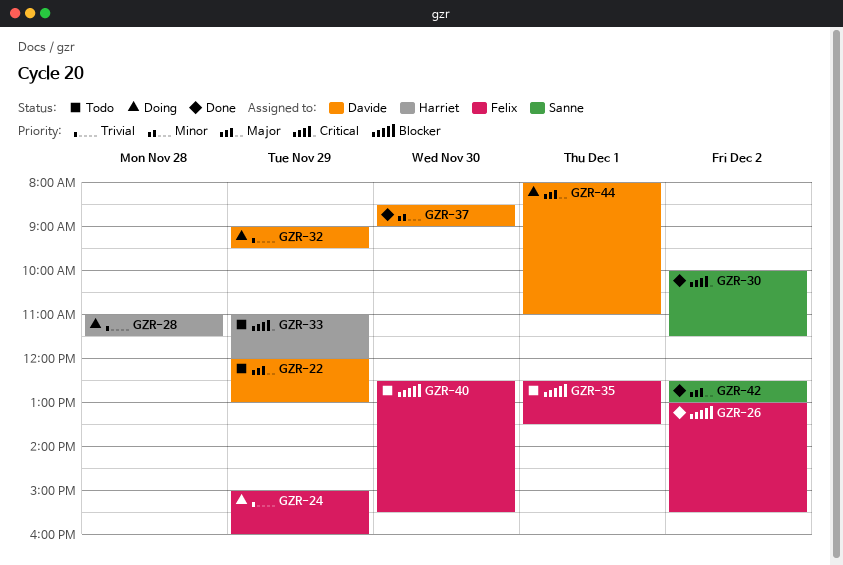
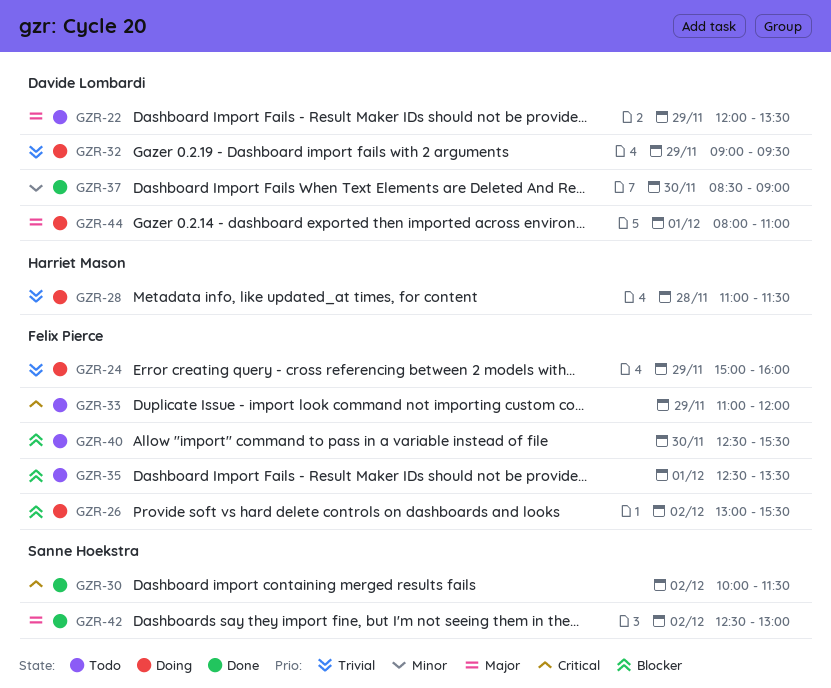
GZR-22, ends: 13:00 -> 13:30
GZR-26, status: Done -> Doing
GZR-33, owner: Harriet Mason -> Felix Pierce

